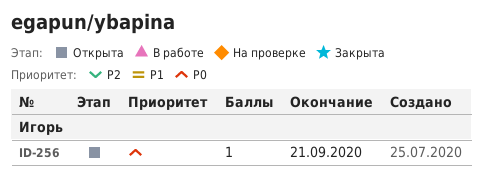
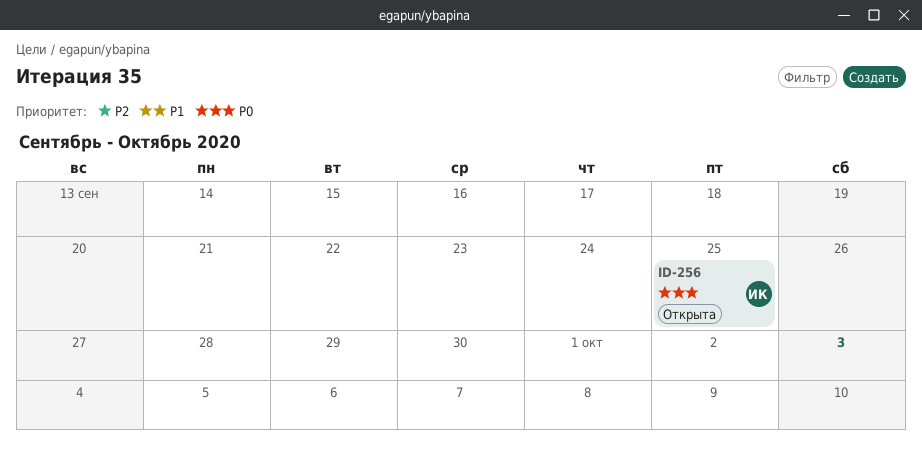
ID-256, due: Sep 21 -> Sep 25

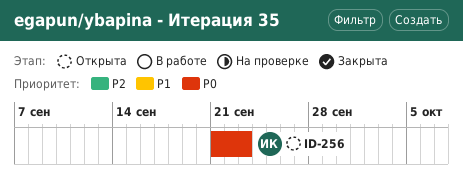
ID-256, due: Sep 25 -> Sep 23

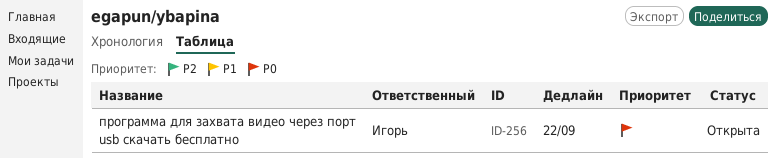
ID-256, due: Sep 23 -> Sep 22

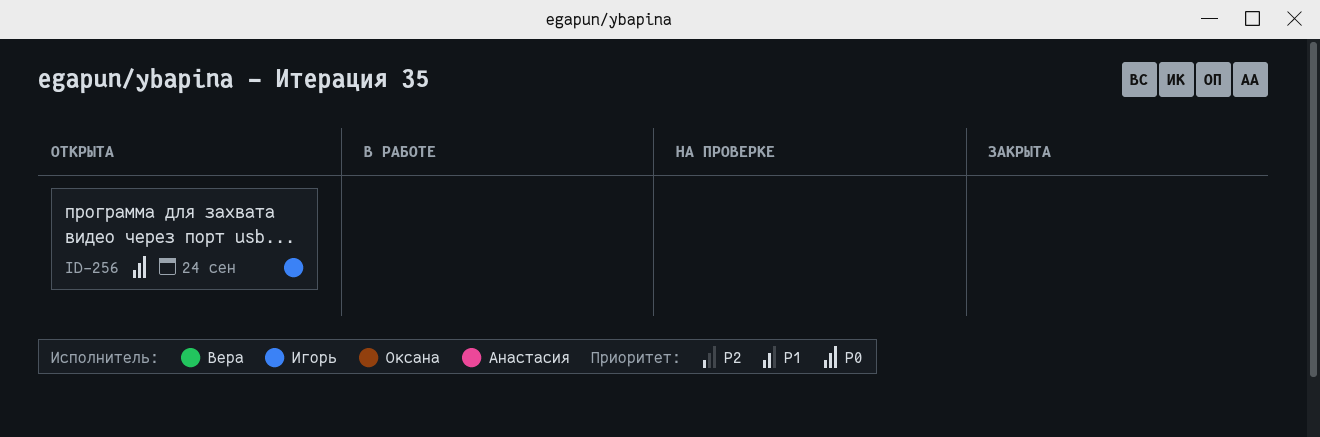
ID-256, due: Sep 22 -> Sep 24

